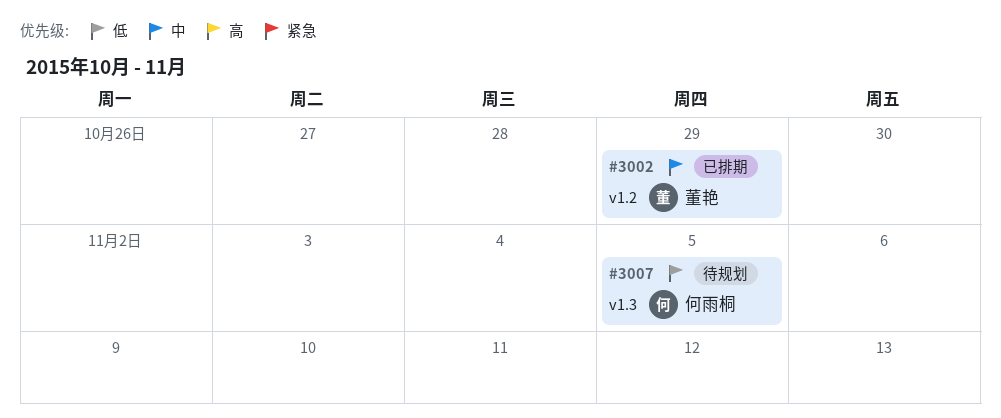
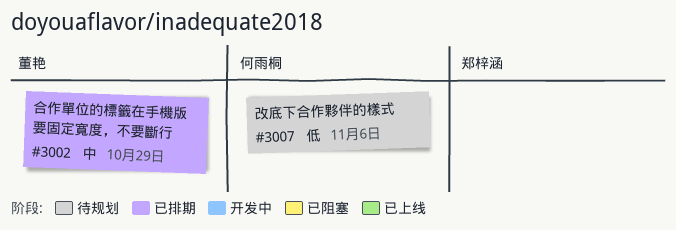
#3007, due: Nov 5 -> Nov 6

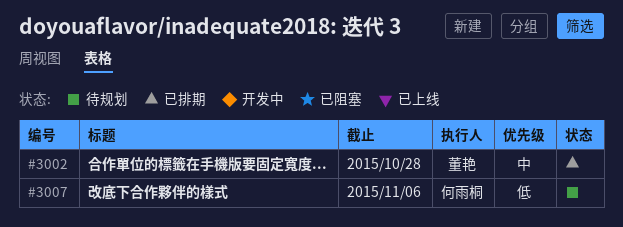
#3002, due: Oct 29 -> Oct 28

